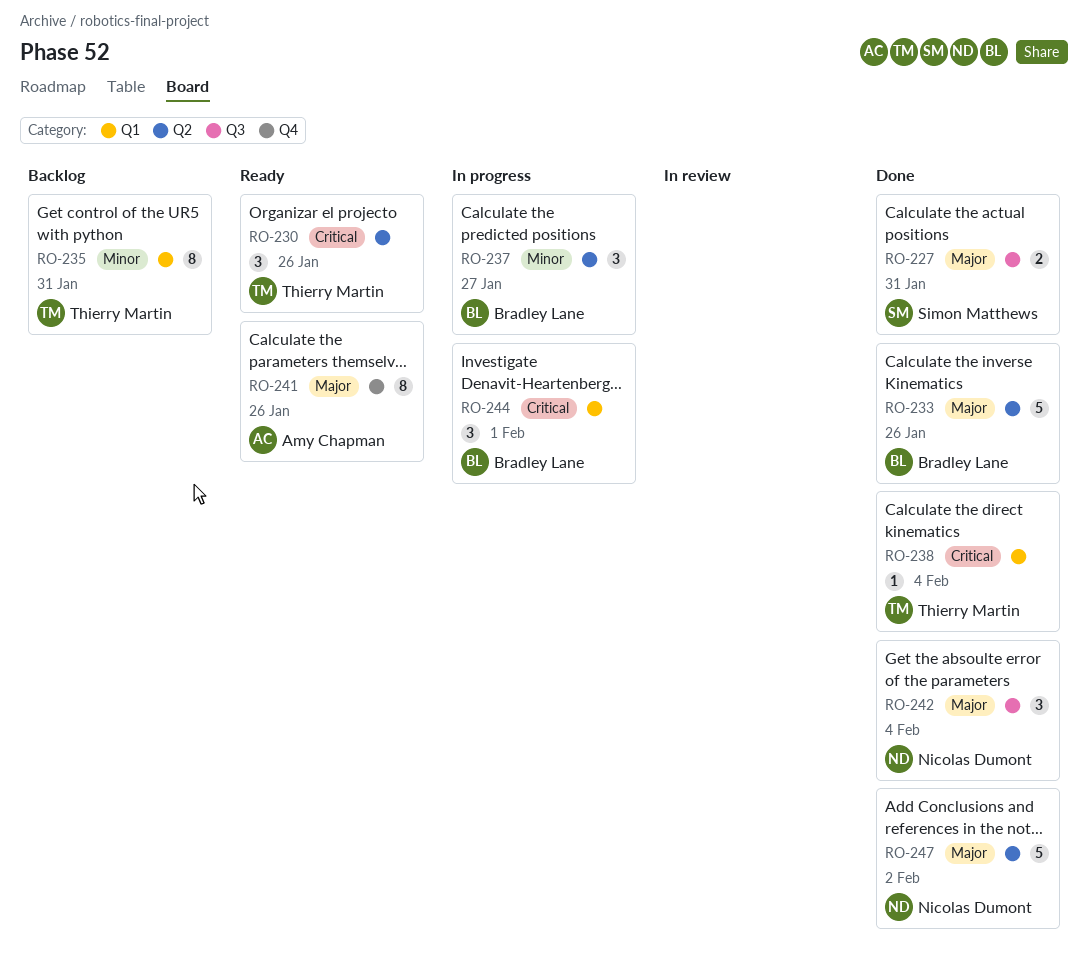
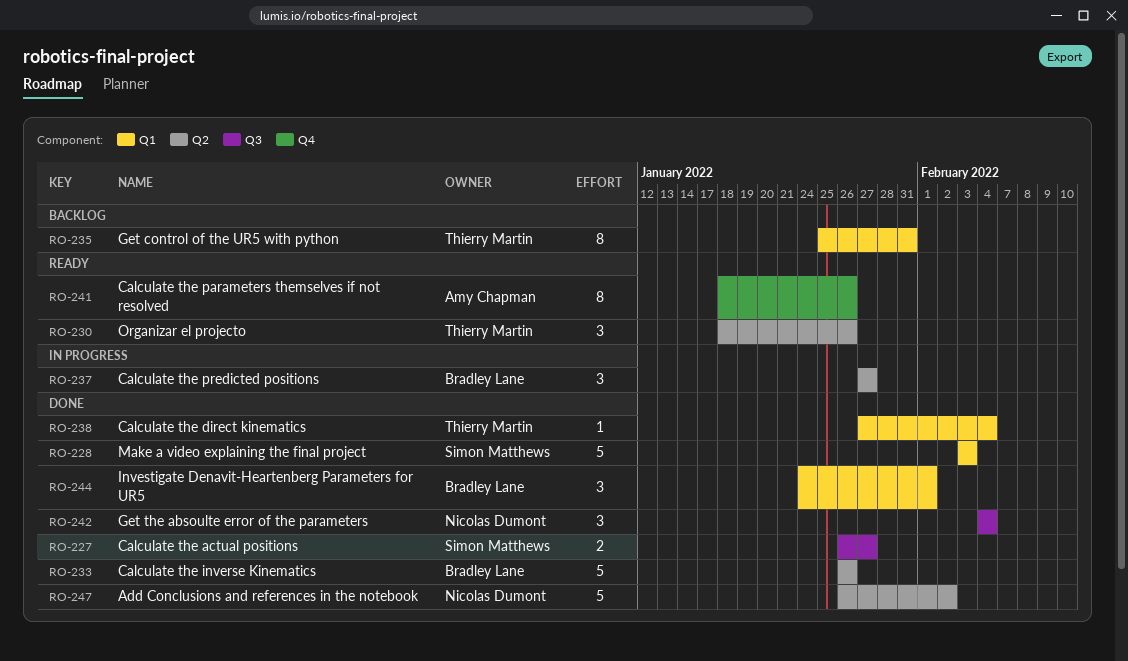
RO-227, due: Jan 31 -> Jan 27
RO-228: none -> present
RO-244, status: In progress -> Done

